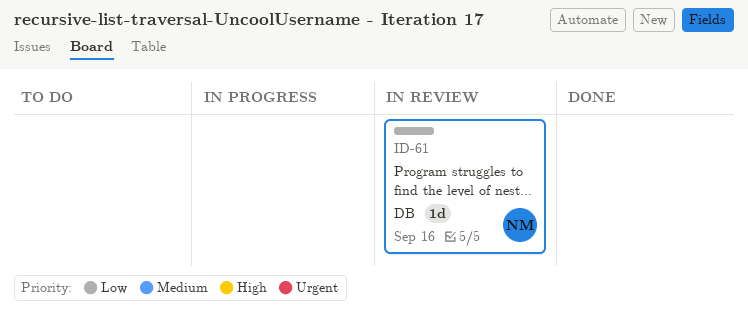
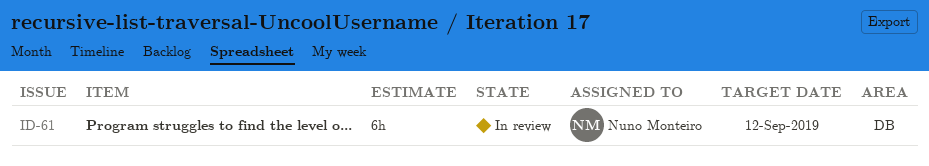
ID-61, estimate: 1d -> 6h
ID-61, due: Sep 16 -> Sep 12

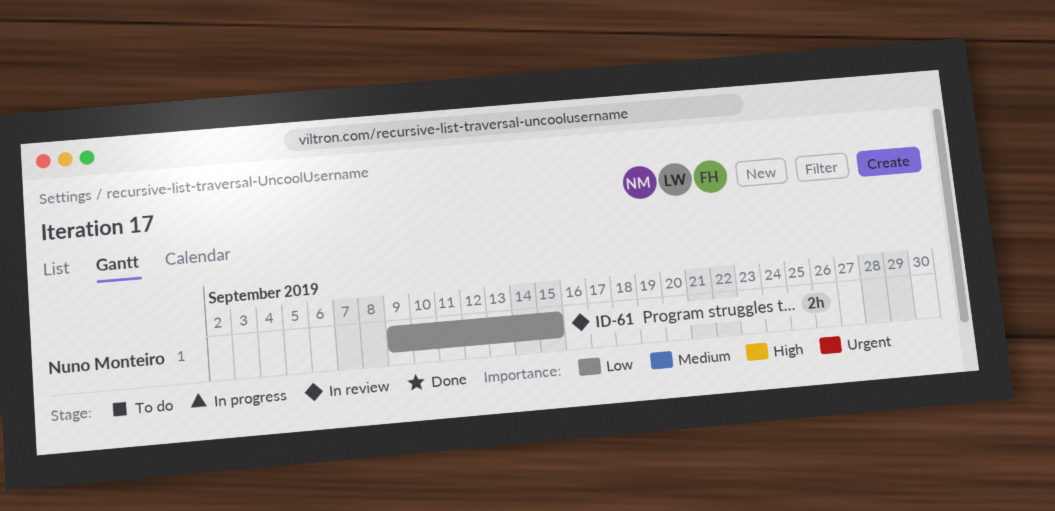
ID-61, estimate: 6h -> 2h
ID-61, due: Sep 12 -> Sep 15

